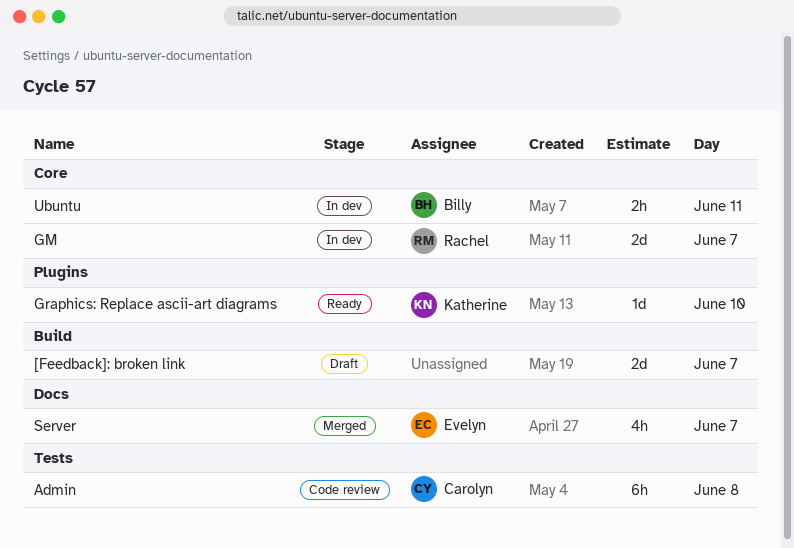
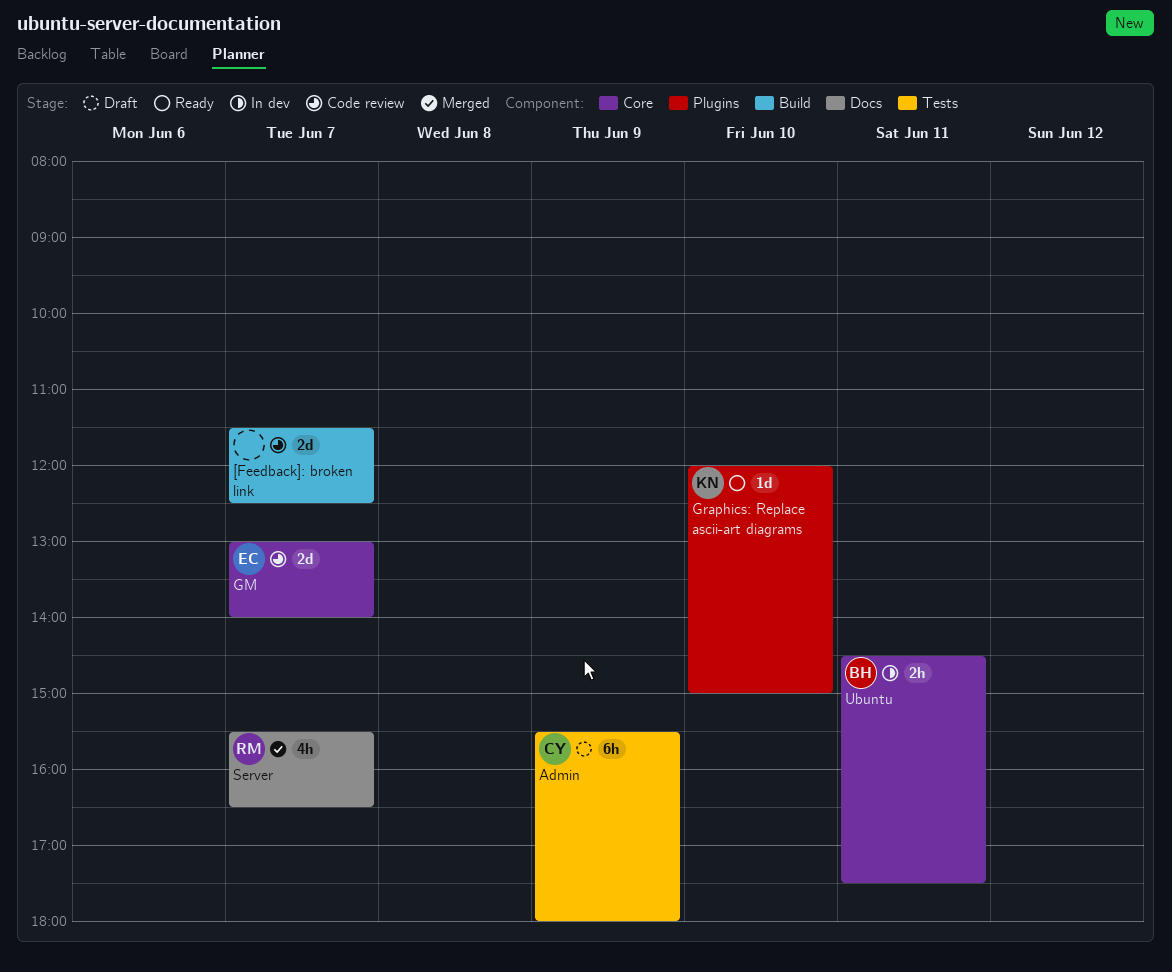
[Feedback]: broken link, status: Draft -> Code review
Admin, status: Code review -> Draft
Admin, day: Jun 8 -> Jun 9
GM, status: In dev -> Code review
GM, owner: Rachel -> Evelyn
Server, owner: Evelyn -> Rachel

